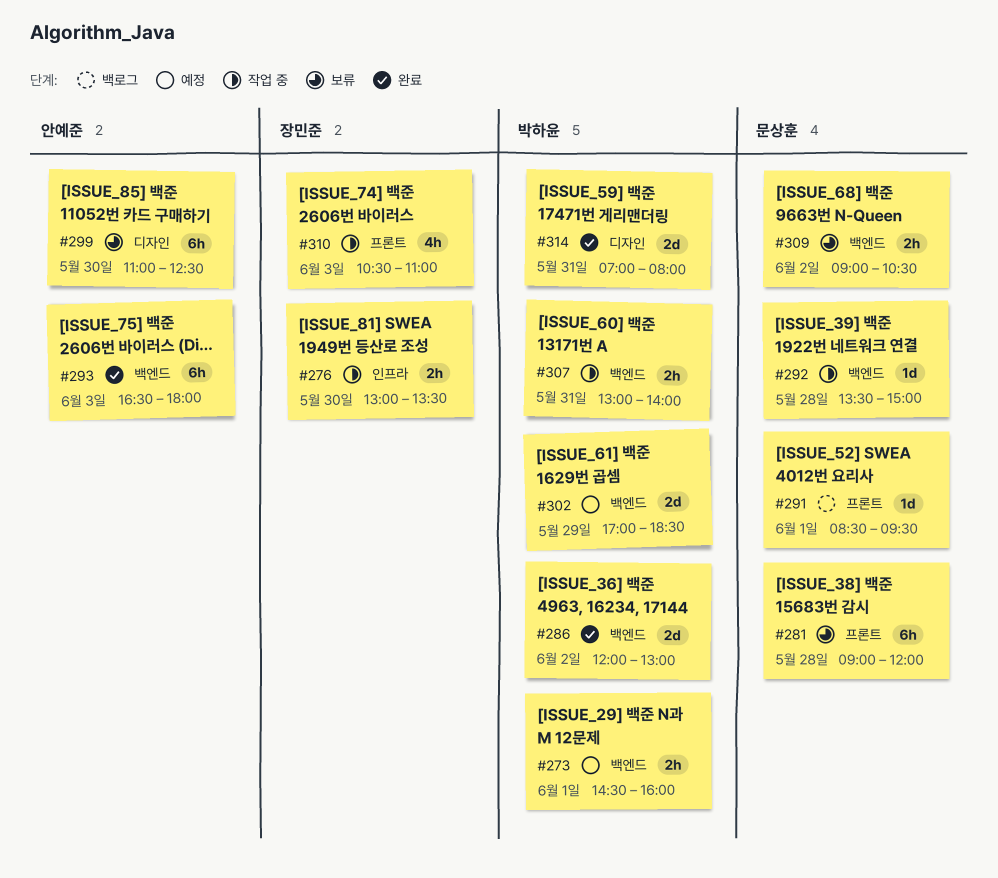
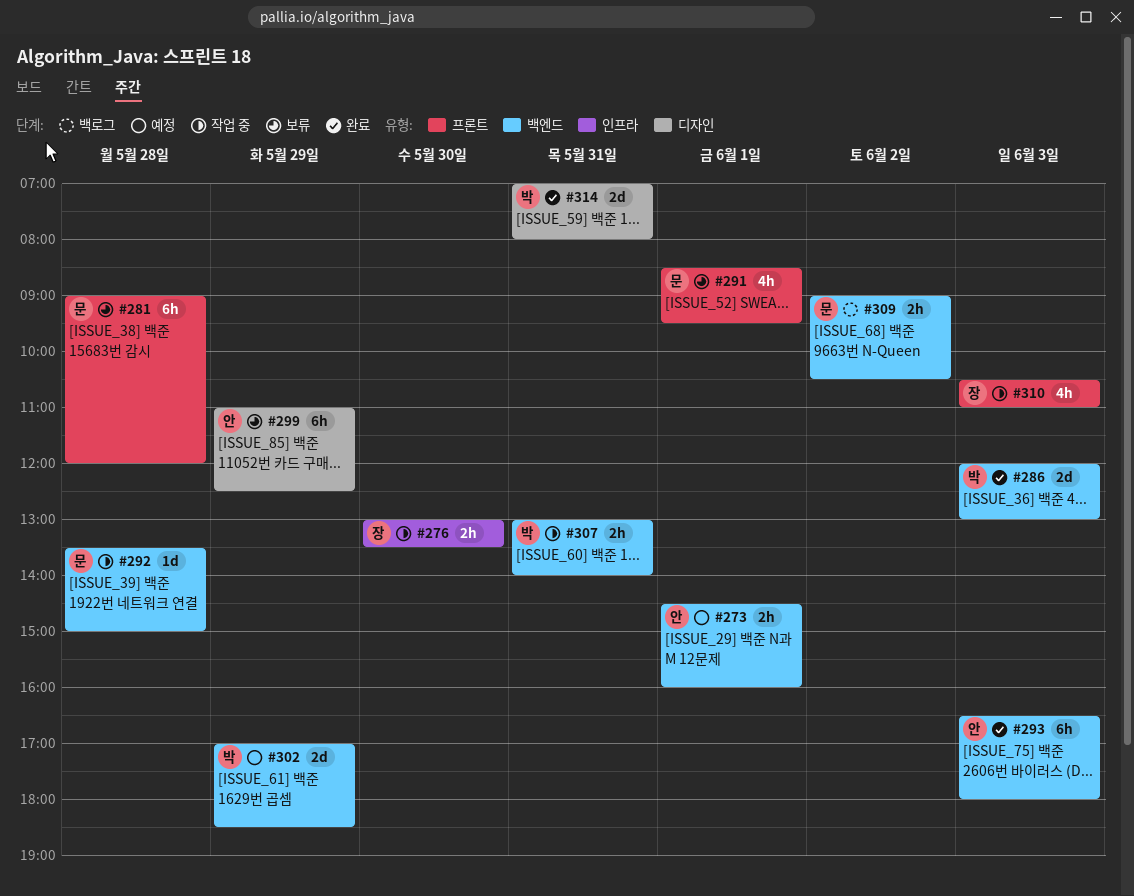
#273, owner: 박하윤 -> 안예준
#286, day: Jun 2 -> Jun 3
#291, status: 백로그 -> 보류
#291, estimate: 1d -> 4h
#299, day: May 30 -> May 29
#309, status: 보류 -> 백로그

